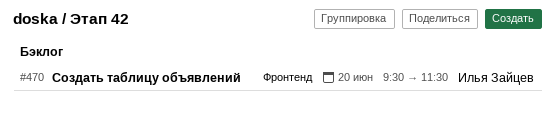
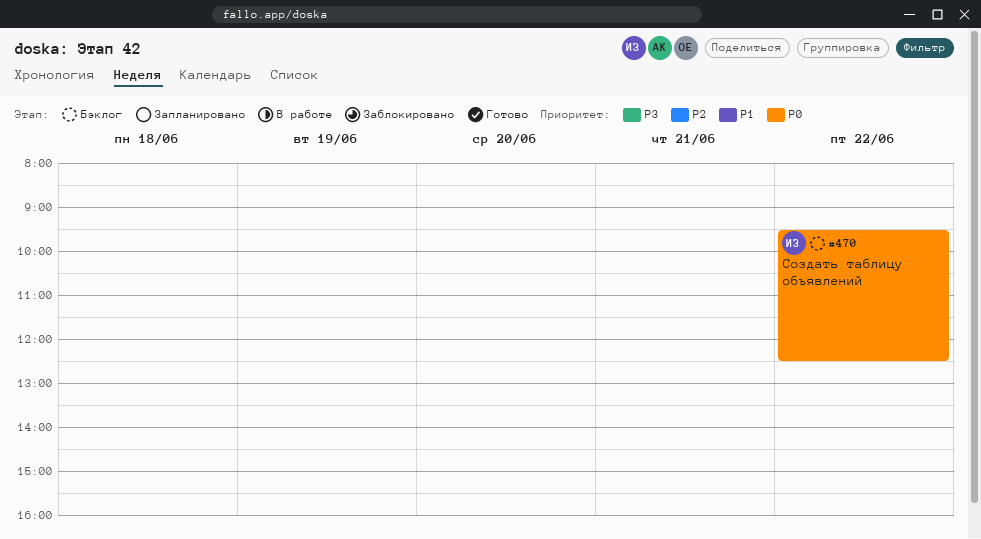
#470, day: Jun 20 -> Jun 22
#470, ends: 11:30 -> 12:30

